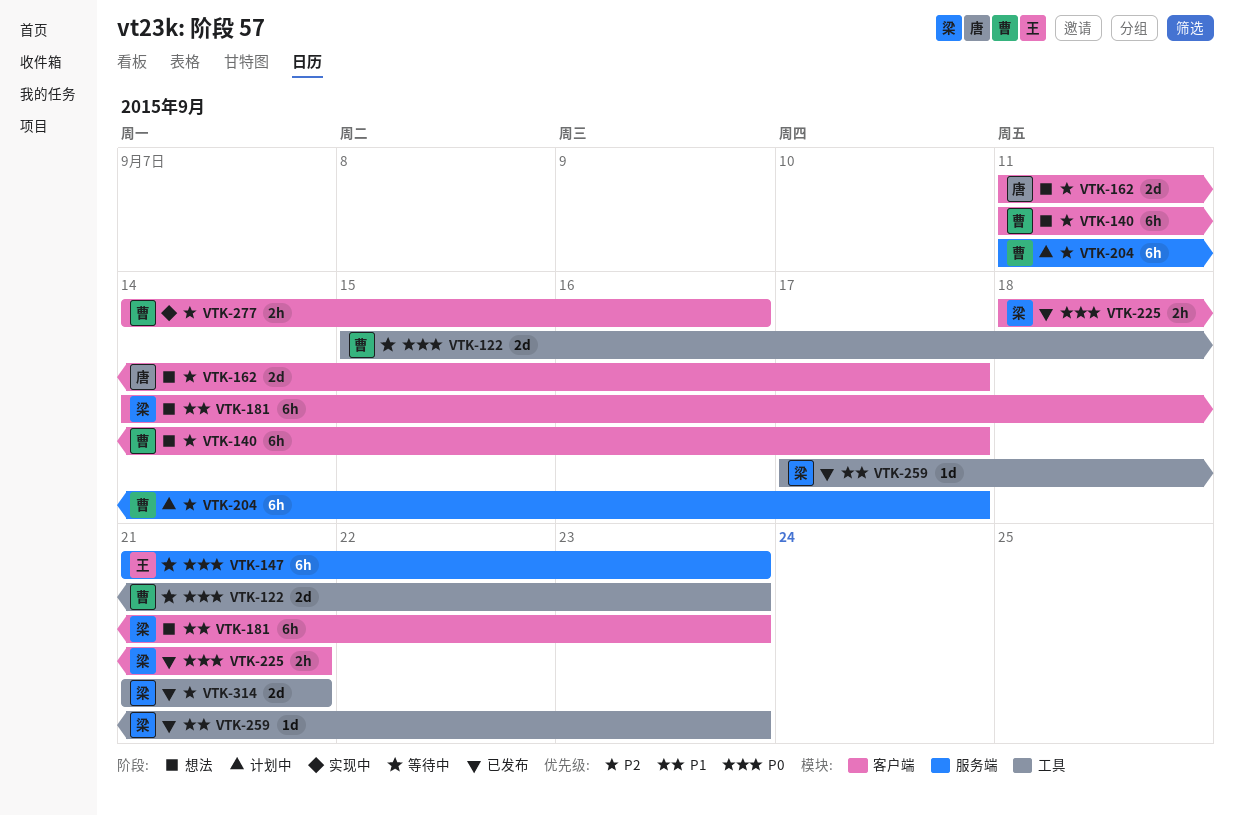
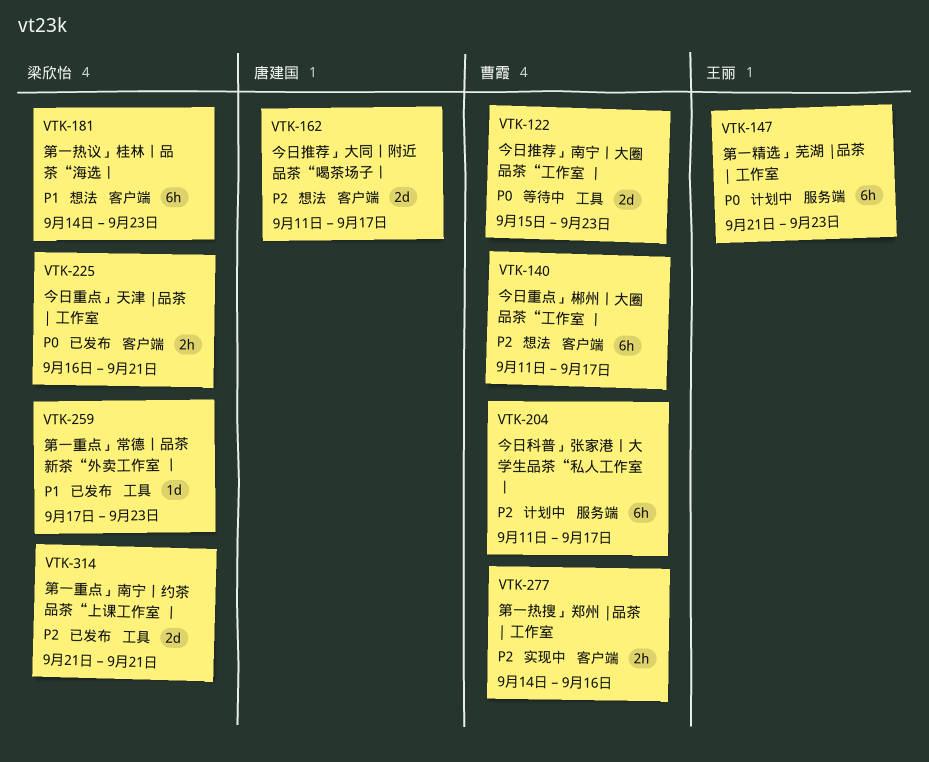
VTK-147, status: 等待中 -> 计划中
VTK-225, start: Sep 18 -> Sep 16

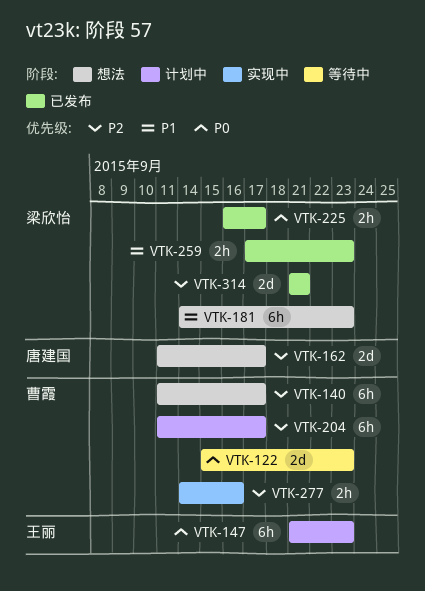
VTK-225, due: Sep 21 -> Sep 17
VTK-259, estimate: 1d -> 2h

